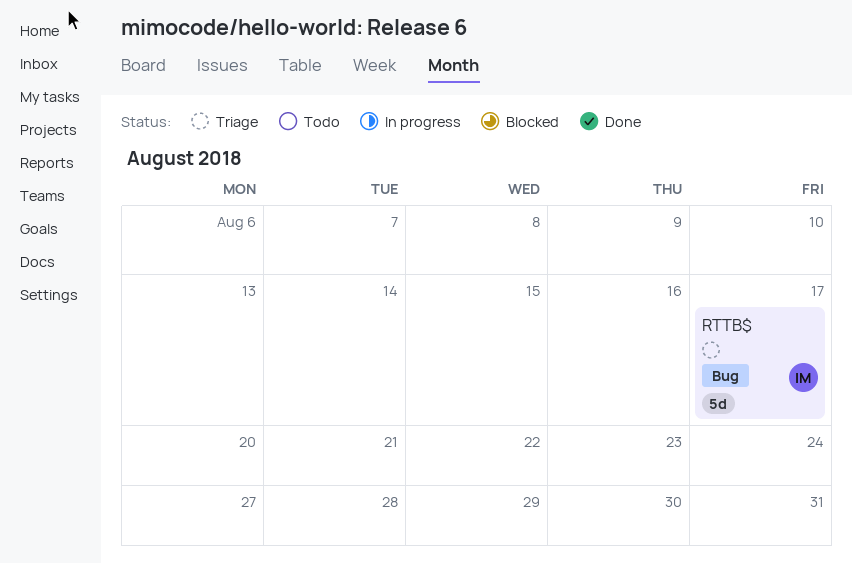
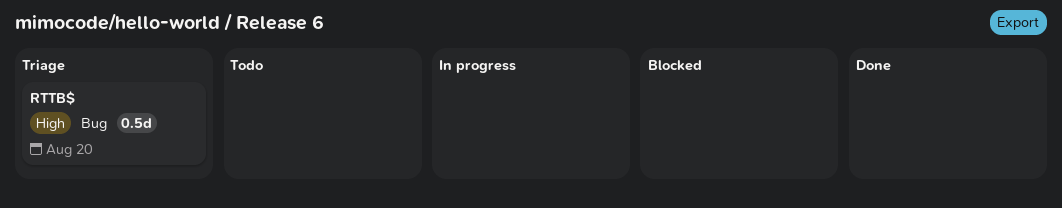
RTTB$, estimate: 5d -> 0.5d
RTTB$, due: Aug 17 -> Aug 20

